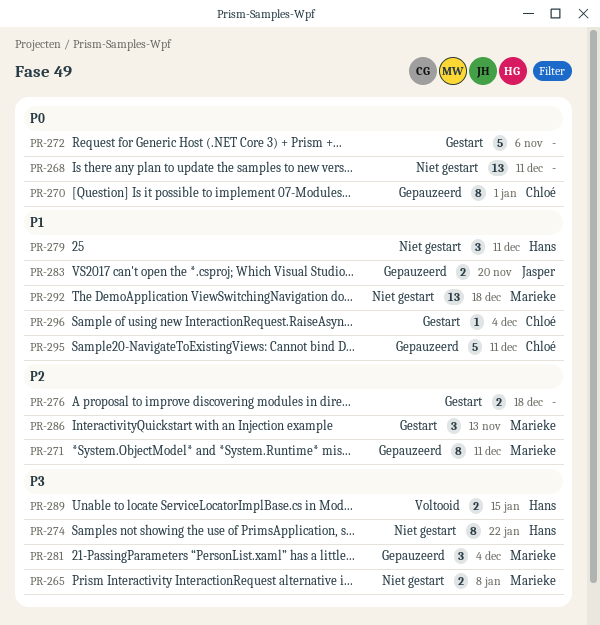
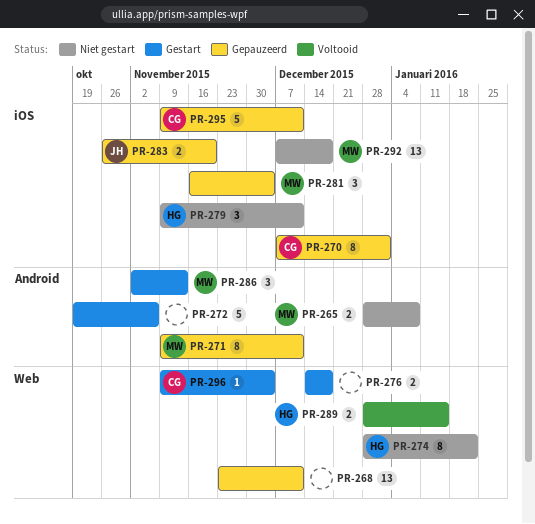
PR-268, status: Niet gestart -> Gepauzeerd

